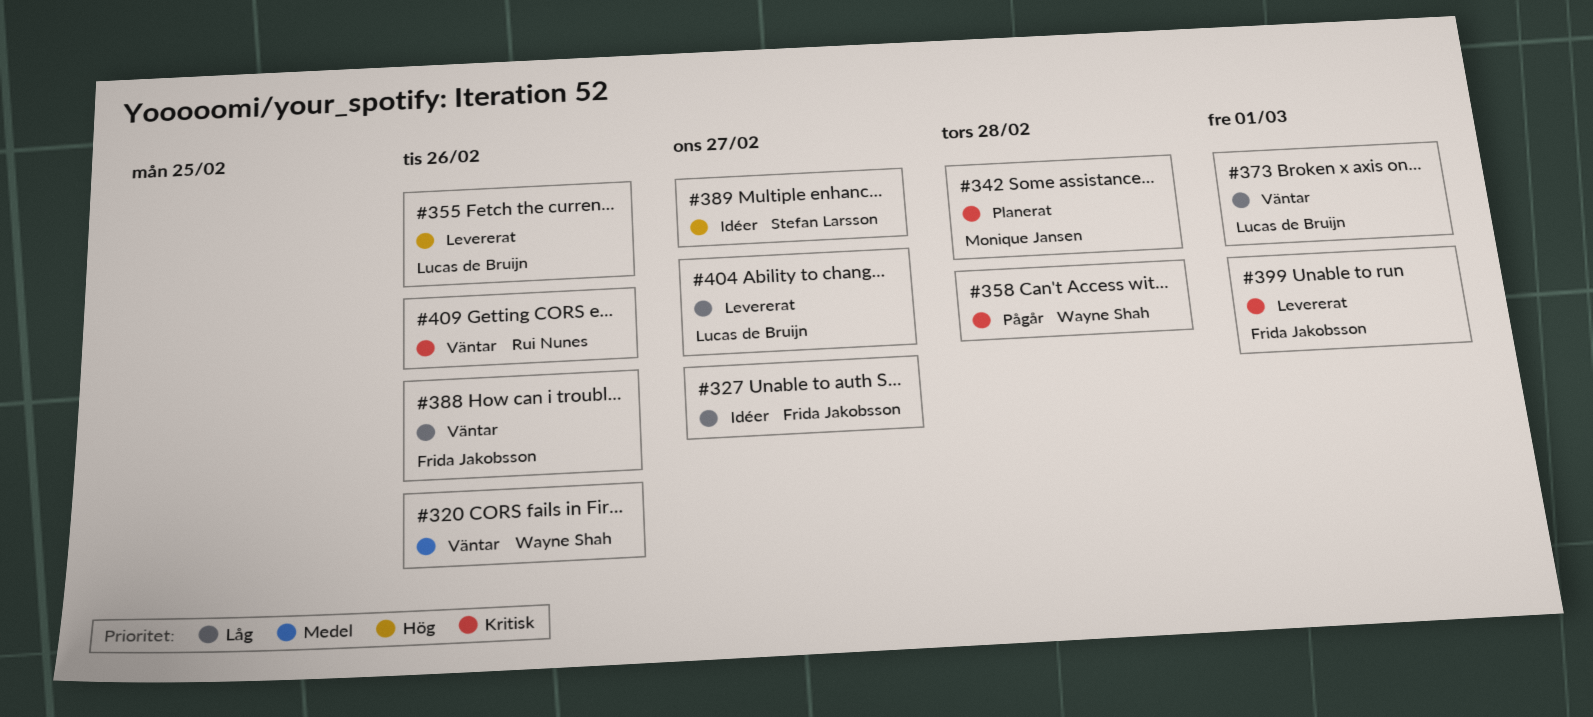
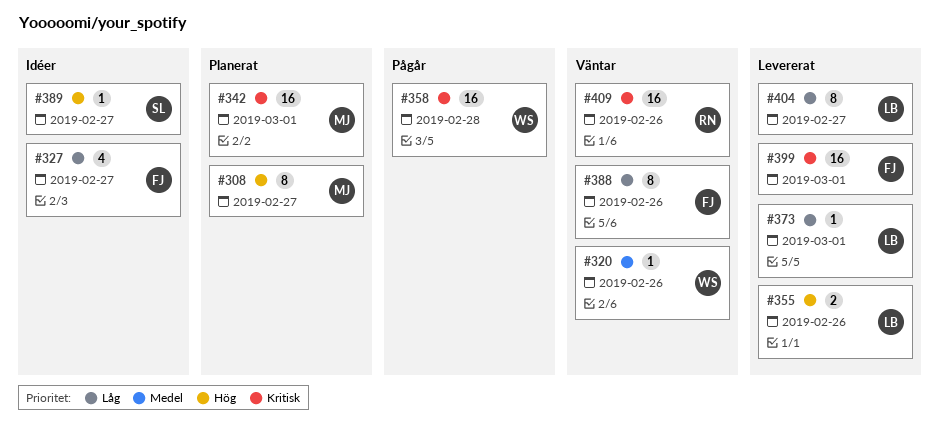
#308: none -> present
#342, due: Feb 28 -> Mar 1
#373, status: Väntar -> Levererat

